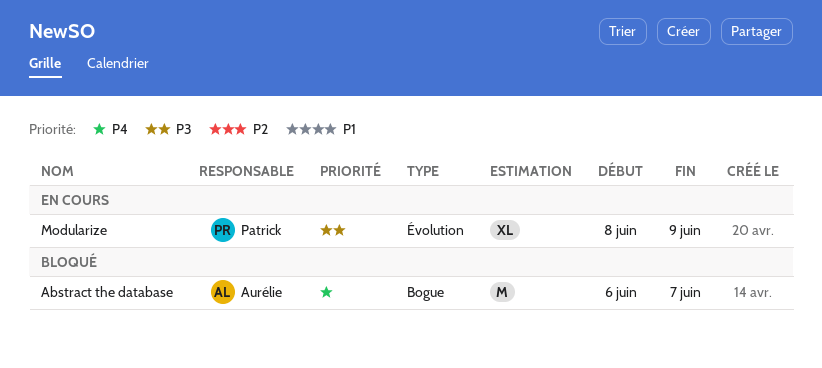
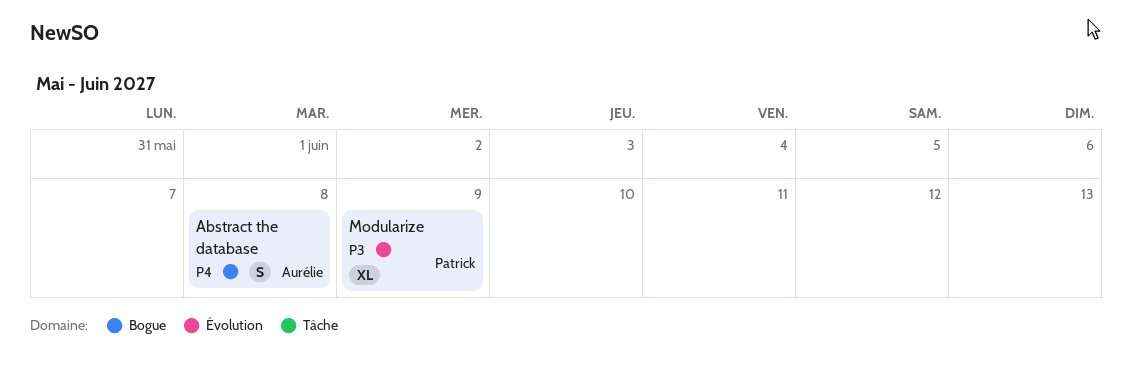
Abstract the database, estimate: M -> S
Abstract the database, due: Jun 7 -> Jun 8

